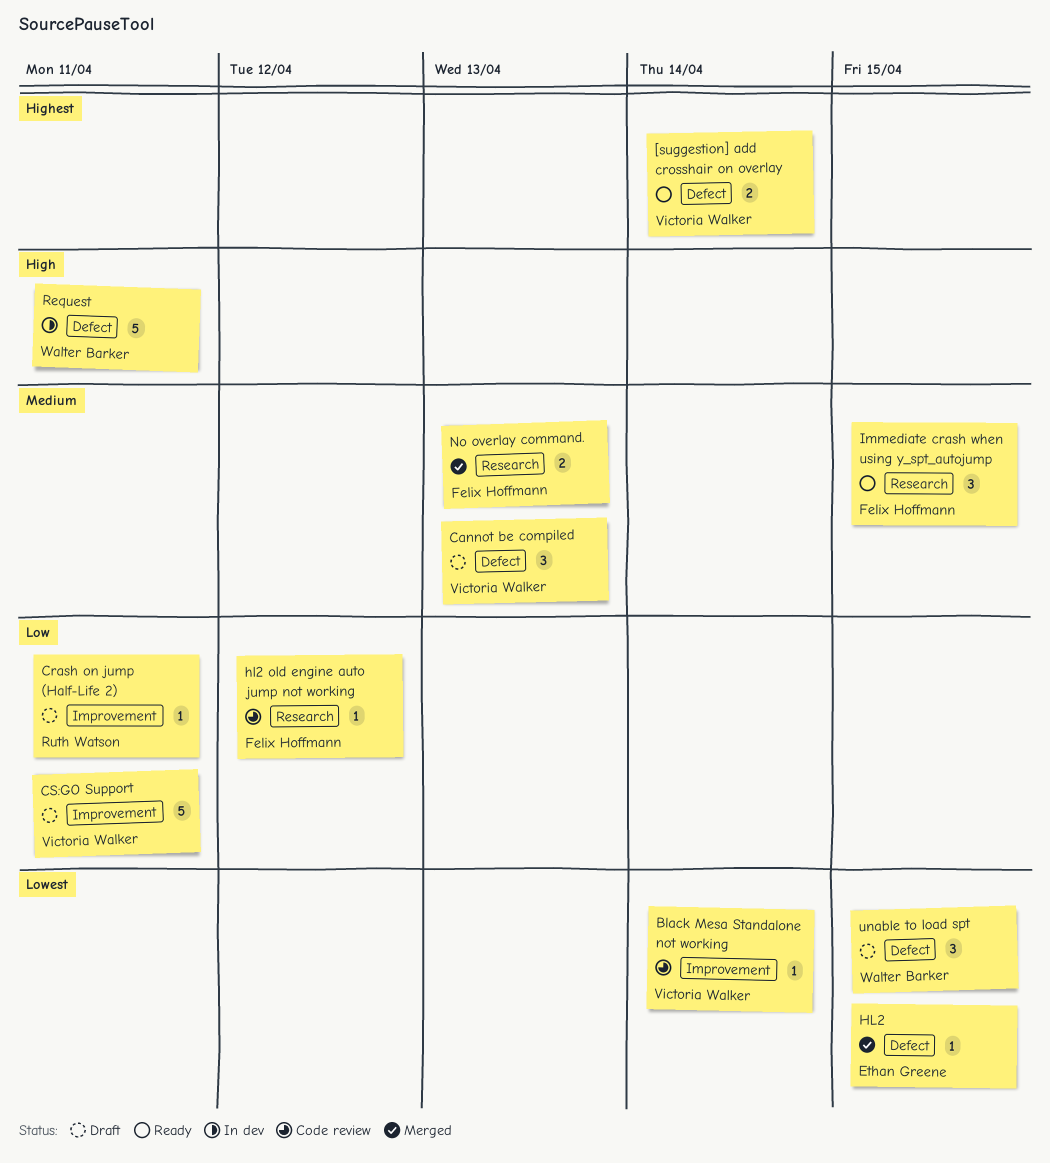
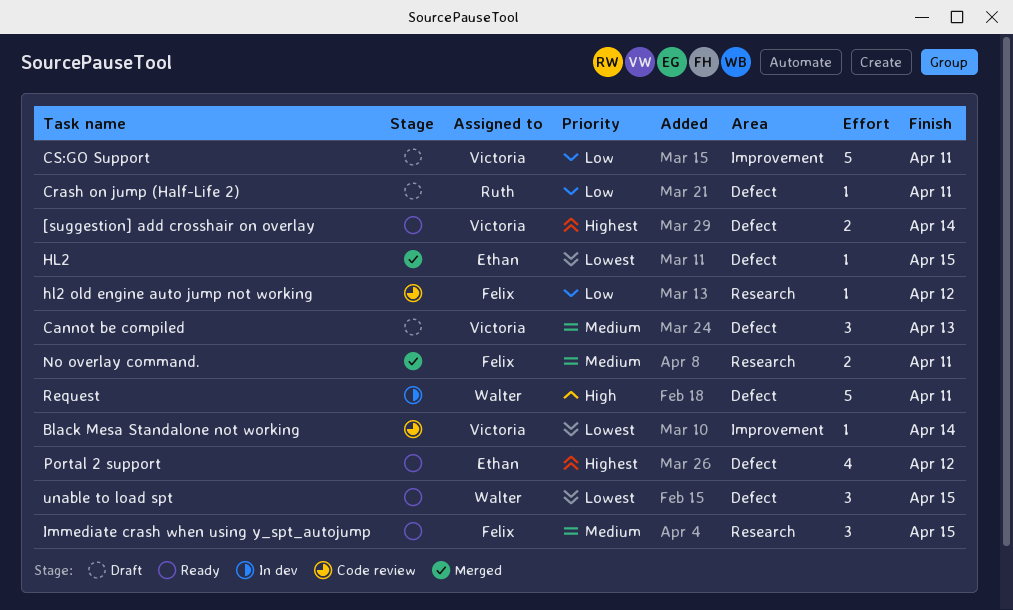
Crash on jump (Half-Life 2), label: Improvement -> Defect
No overlay command., due: Apr 13 -> Apr 11
Portal 2 support: none -> present
unable to load spt, status: Draft -> Ready

